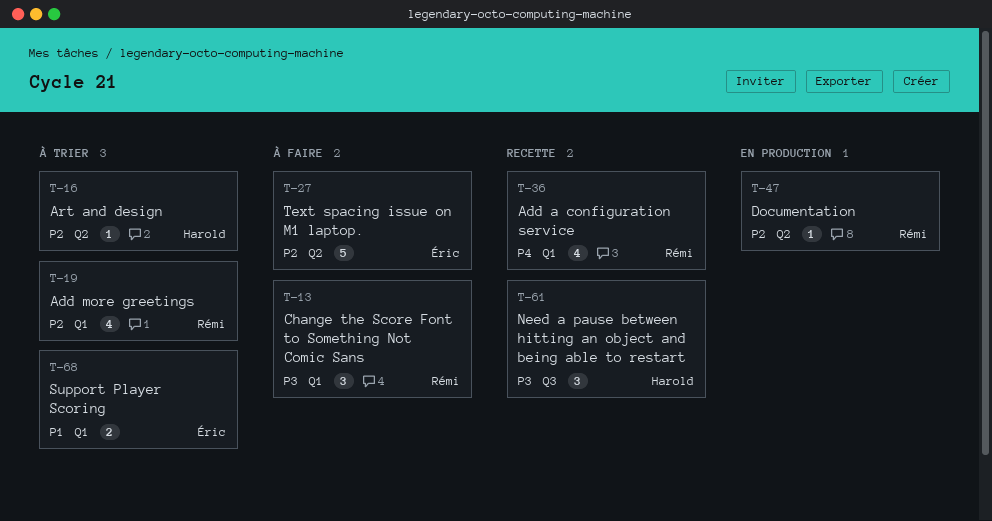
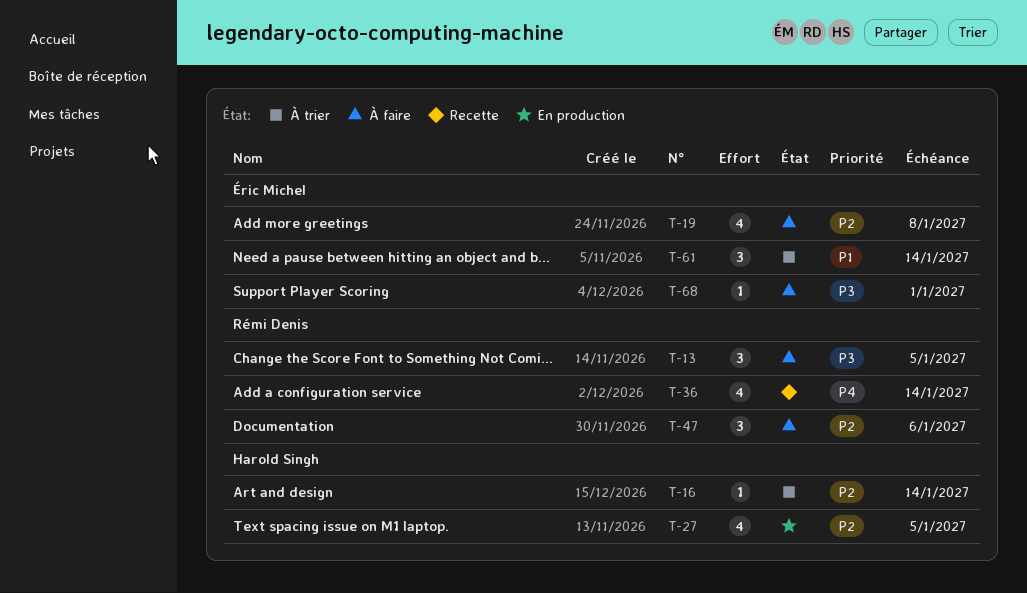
T-19, status: À trier -> À faire
T-19, owner: Rémi Denis -> Éric Michel
T-27, status: À faire -> En production
T-27, owner: Éric Michel -> Harold Singh
T-27, estimate: 5 -> 4
T-47, status: En production -> À faire
T-47, estimate: 1 -> 3
T-61, status: Recette -> À trier
T-61, owner: Harold Singh -> Éric Michel
T-61, priority: P3 -> P1
T-68, status: À trier -> À faire
T-68, priority: P1 -> P3
T-68, estimate: 2 -> 1

